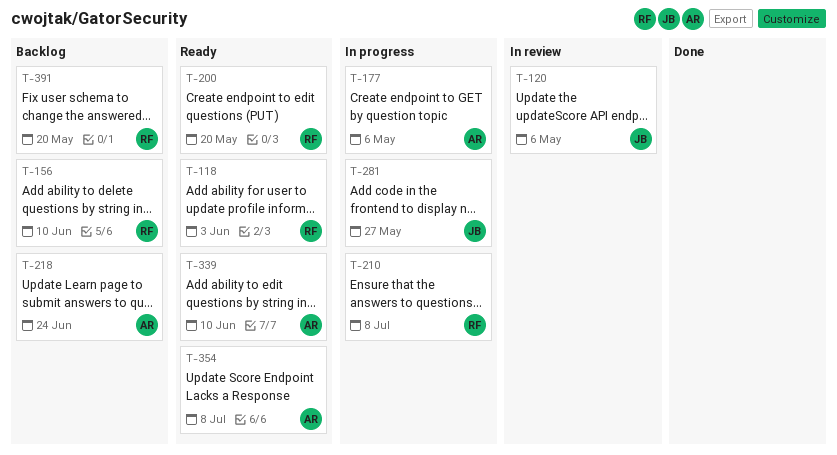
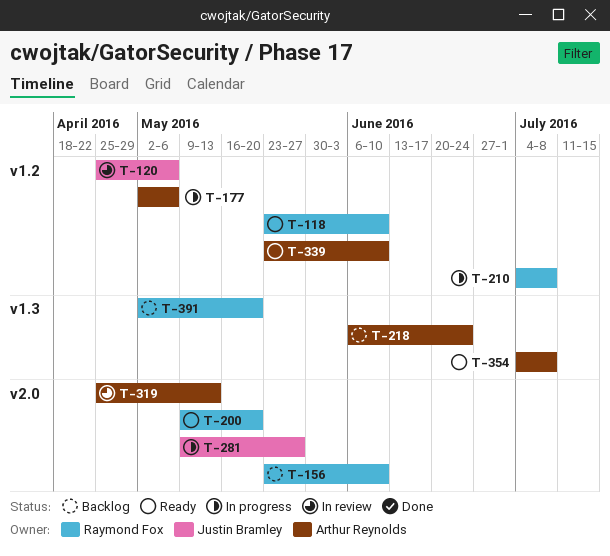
T-118, due: Jun 3 -> Jun 10
T-319: none -> present

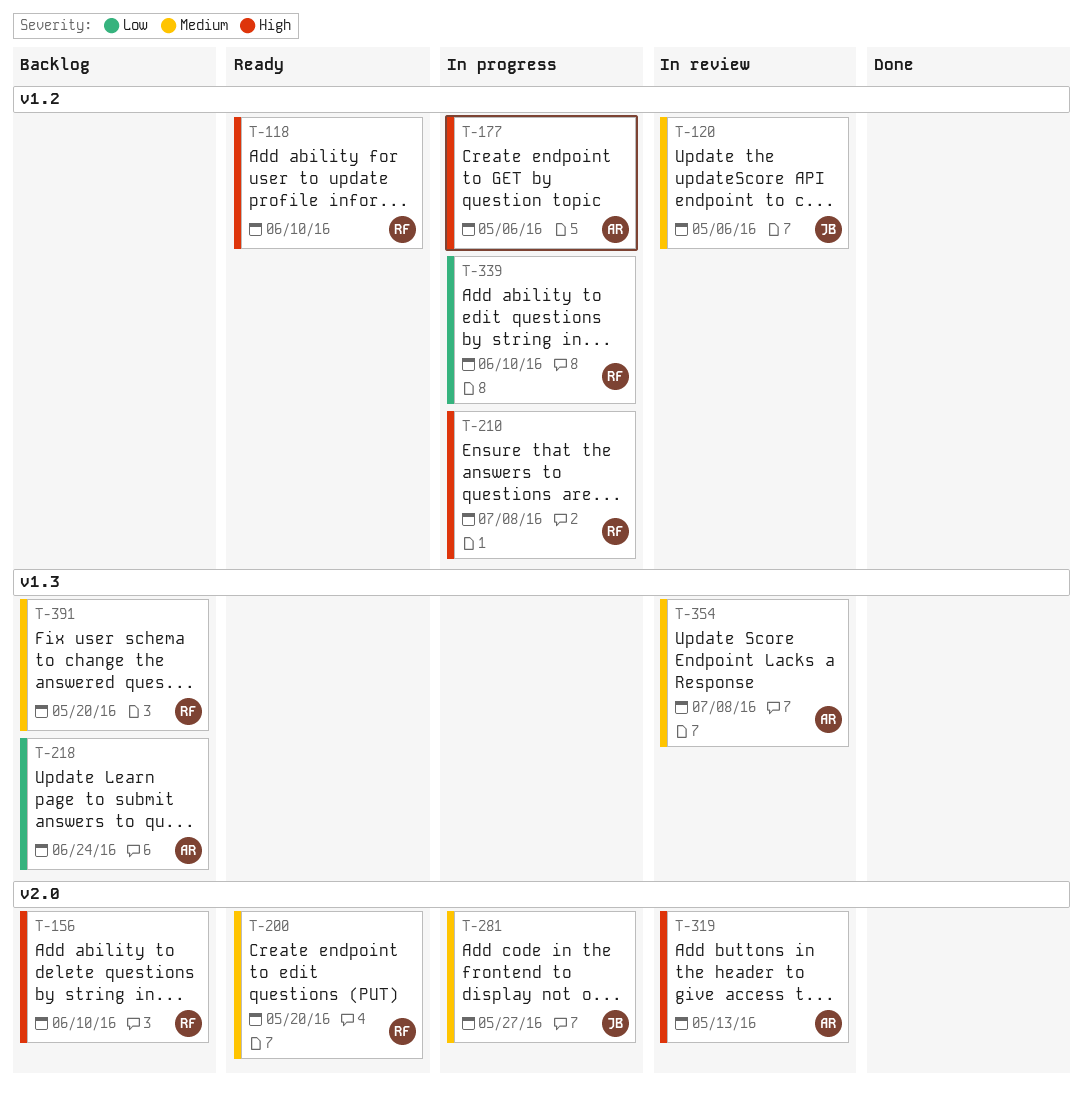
T-339, status: Ready -> In progress
T-339, owner: Arthur Reynolds -> Raymond Fox
T-354, status: Ready -> In review

